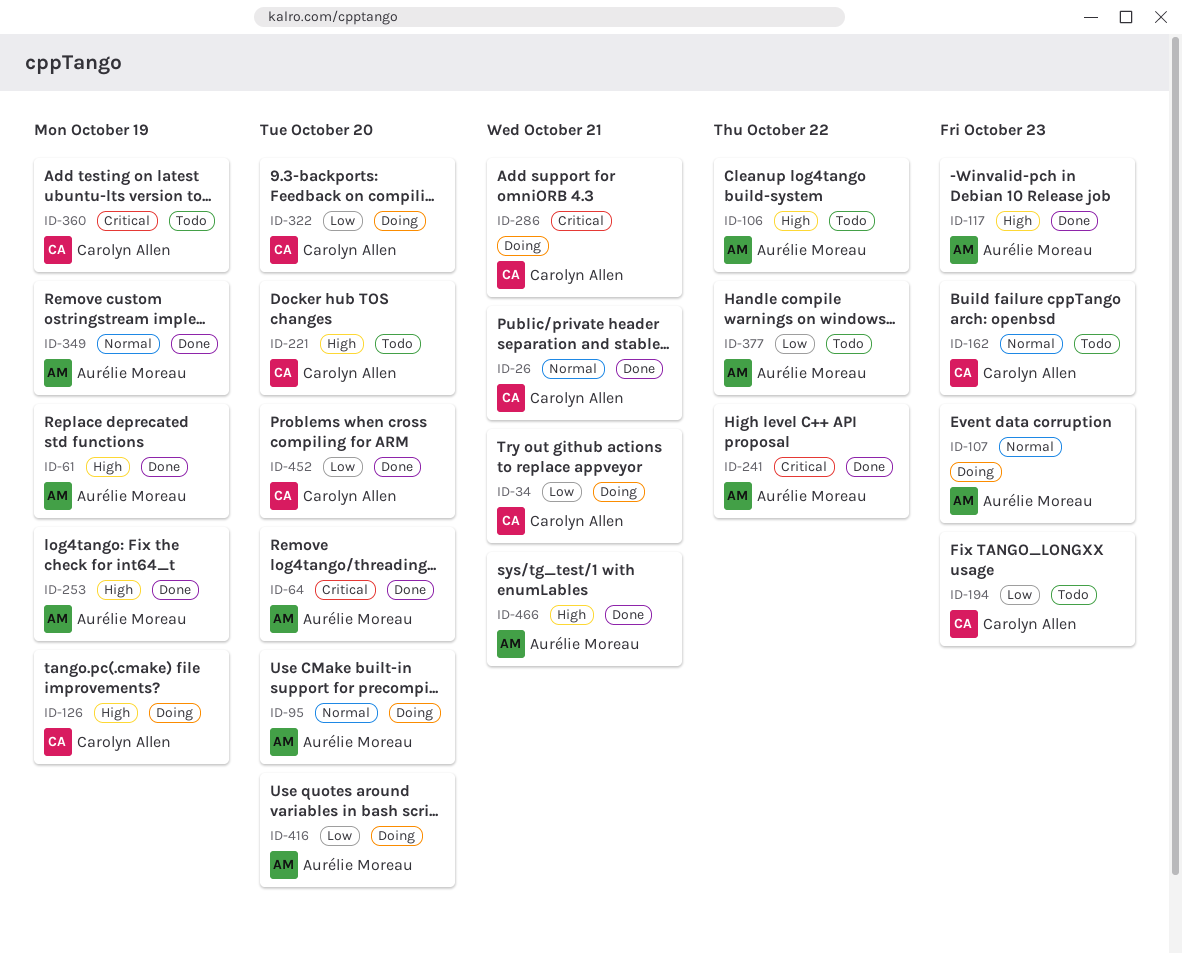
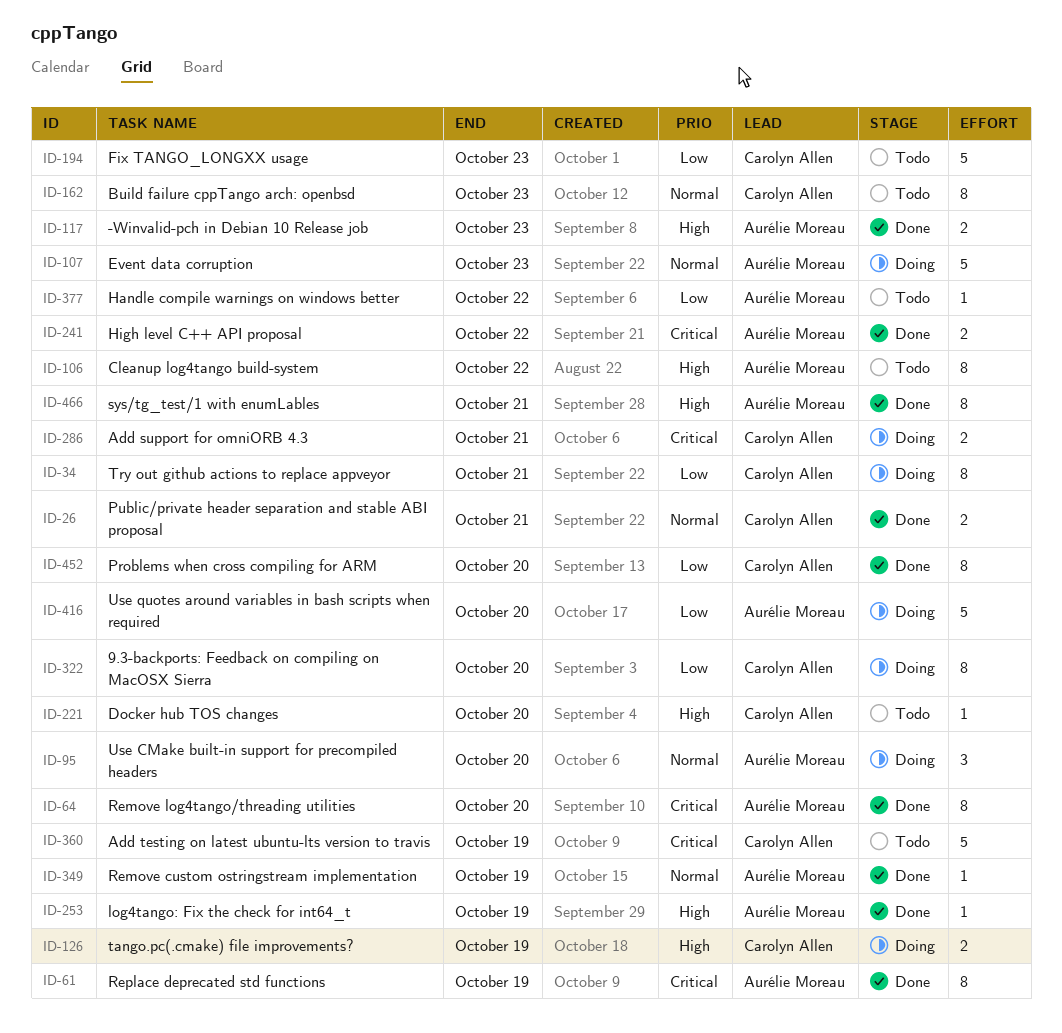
ID-61, priority: High -> Critical

